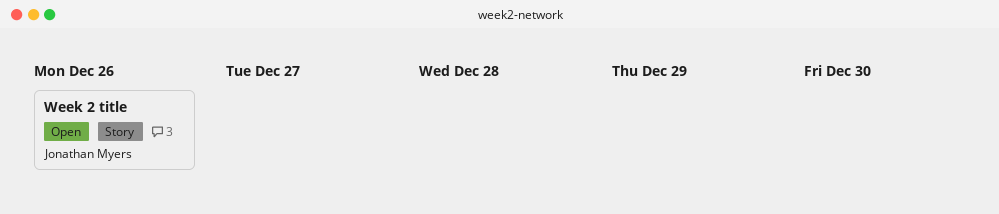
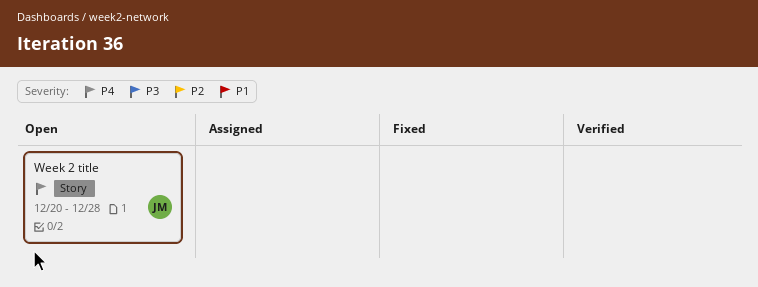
Week 2 title, due: Dec 26 -> Dec 28

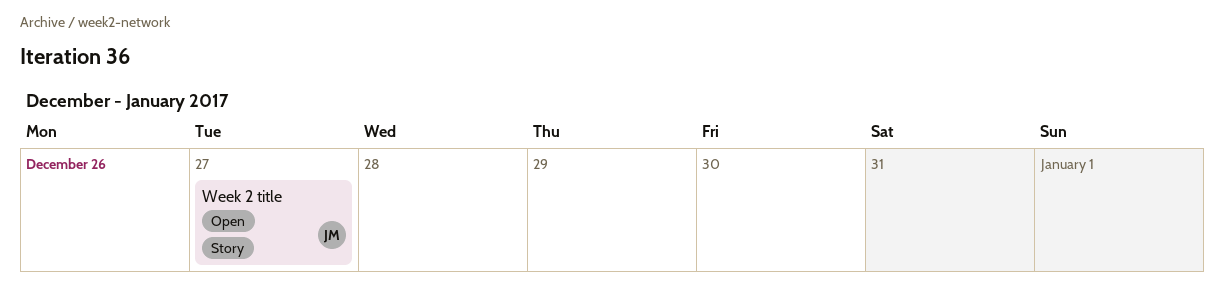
Week 2 title, due: Dec 28 -> Dec 27

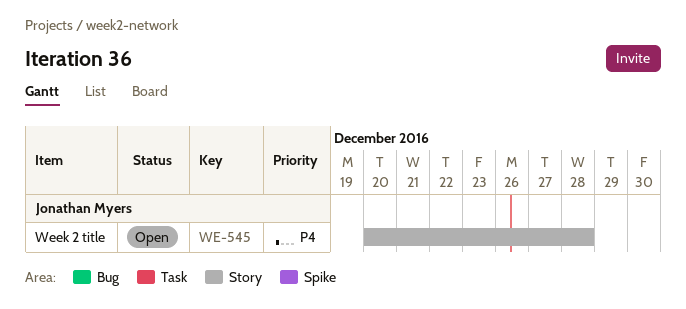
Week 2 title, due: Dec 27 -> Dec 28

